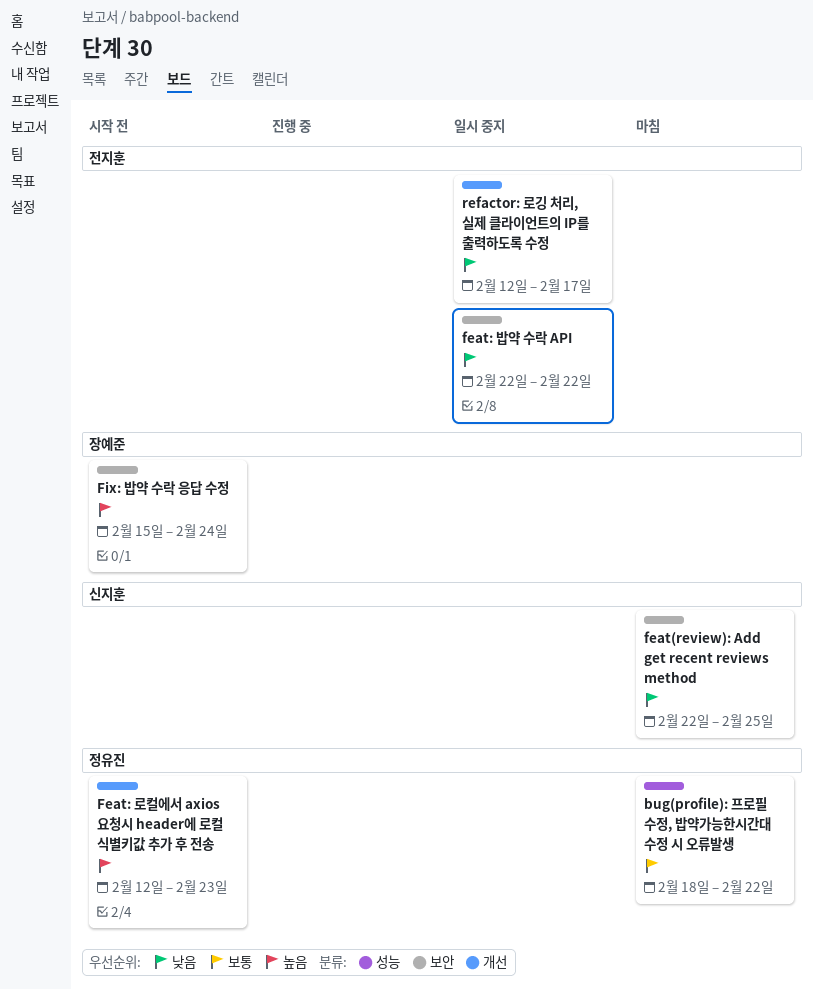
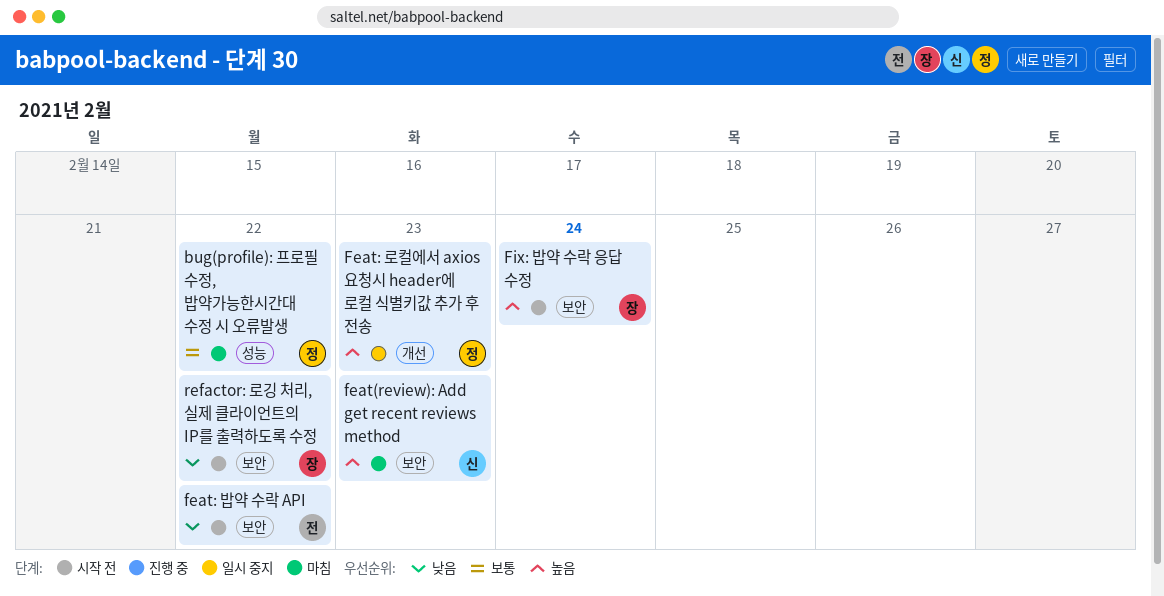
feat(review): Add get recent reviews method, priority: 낮음 -> 높음
feat(review): Add get recent reviews method, due: Feb 25 -> Feb 23
Feat: 로컬에서 axios 요청시 header에 로컬 식별키값 추가 후 전송, status: 시작 전 -> 일시 중지
feat: 밥약 수락 API, status: 일시 중지 -> 시작 전
refactor: 로깅 처리, 실제 클라이언트의 IP를 출력하도록 수정, status: 일시 중지 -> 시작 전
refactor: 로깅 처리, 실제 클라이언트의 IP를 출력하도록 수정, owner: 전지훈 -> 장예준
refactor: 로깅 처리, 실제 클라이언트의 IP를 출력하도록 수정, label: 개선 -> 보안
refactor: 로깅 처리, 실제 클라이언트의 IP를 출력하도록 수정, due: Feb 17 -> Feb 22

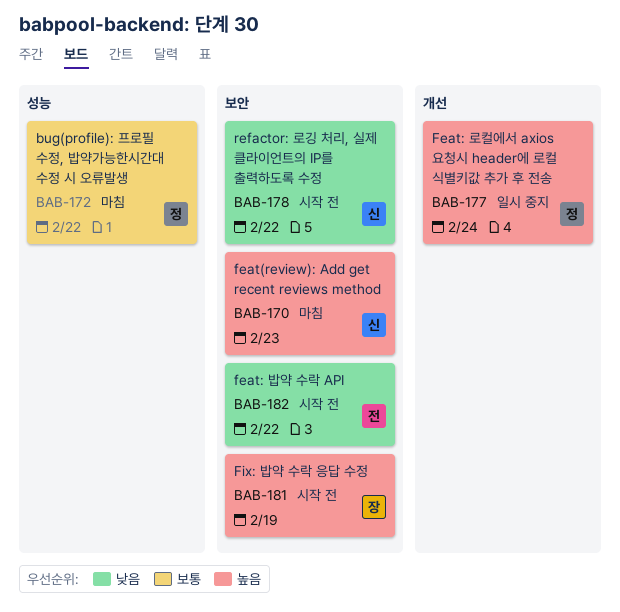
Feat: 로컬에서 axios 요청시 header에 로컬 식별키값 추가 후 전송, due: Feb 23 -> Feb 24
Fix: 밥약 수락 응답 수정, due: Feb 24 -> Feb 19
refactor: 로깅 처리, 실제 클라이언트의 IP를 출력하도록 수정, owner: 장 -> 신

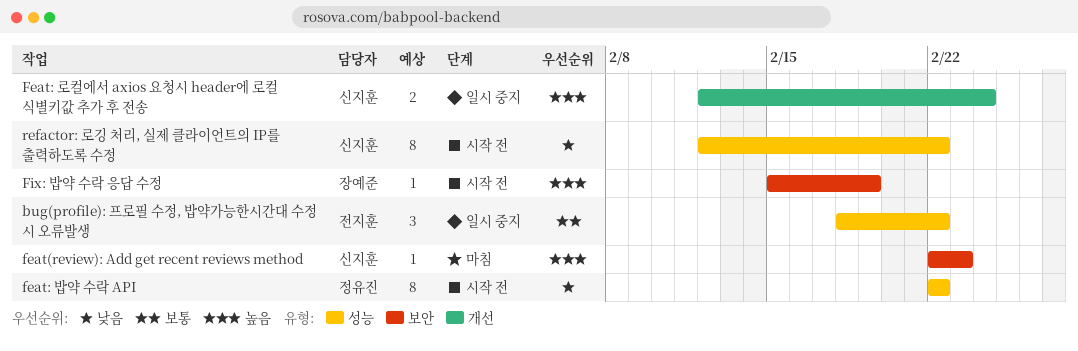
bug(profile): 프로필 수정, 밥약가능한시간대 수정 시 오류발생, status: 마침 -> 일시 중지
bug(profile): 프로필 수정, 밥약가능한시간대 수정 시 오류발생, owner: 정유진 -> 전지훈
Feat: 로컬에서 axios 요청시 header에 로컬 식별키값 추가 후 전송, owner: 정유진 -> 신지훈
feat: 밥약 수락 API, owner: 전지훈 -> 정유진
feat: 밥약 수락 API, label: 보안 -> 성능
refactor: 로깅 처리, 실제 클라이언트의 IP를 출력하도록 수정, label: 보안 -> 성능

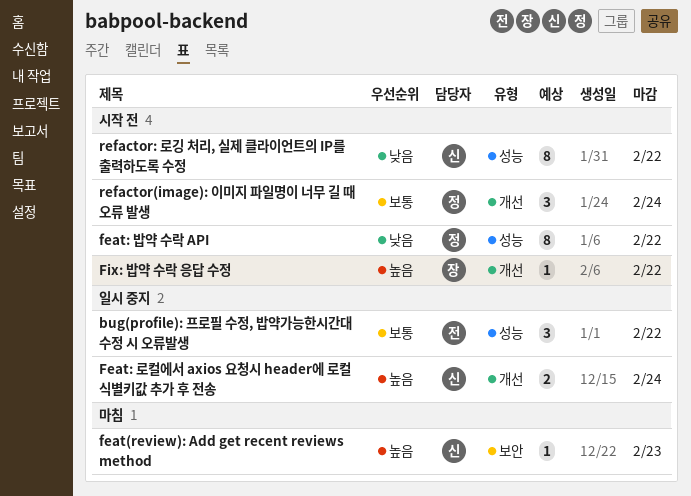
Fix: 밥약 수락 응답 수정, label: 보안 -> 개선
Fix: 밥약 수락 응답 수정, due: Feb 19 -> Feb 22
refactor(image): 이미지 파일명이 너무 길 때 오류 발생: none -> present

